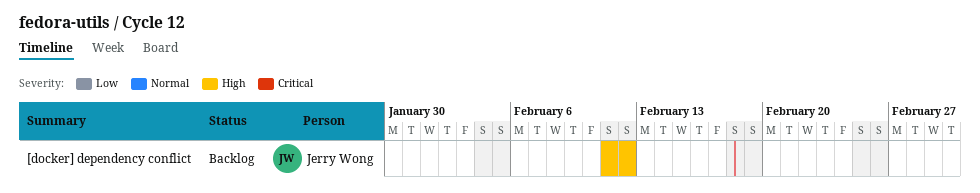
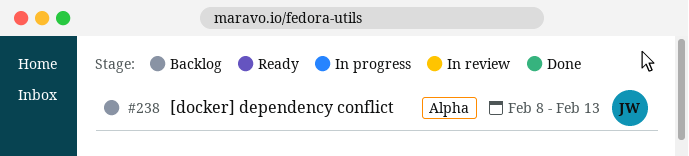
[docker] dependency conflict, start: Feb 11 -> Feb 8
[docker] dependency conflict, due: Feb 12 -> Feb 13

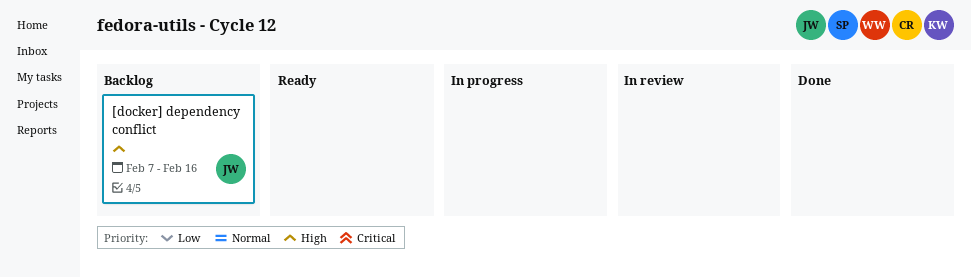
[docker] dependency conflict, start: Feb 8 -> Feb 7
[docker] dependency conflict, due: Feb 13 -> Feb 16

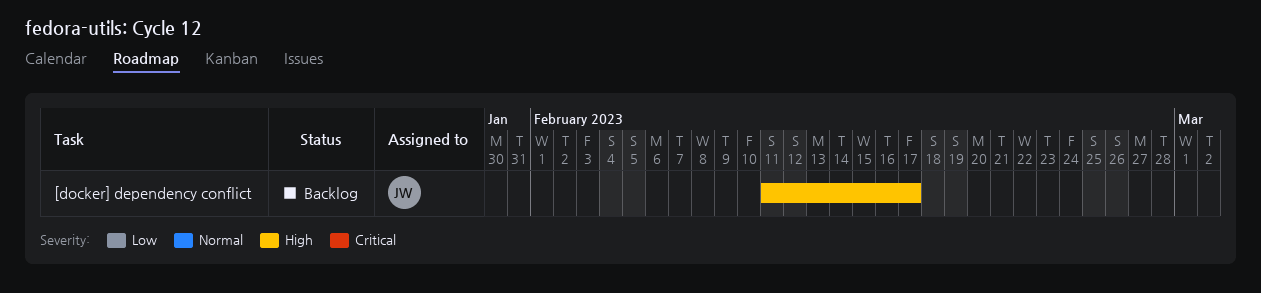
[docker] dependency conflict, start: Feb 7 -> Feb 11
[docker] dependency conflict, due: Feb 16 -> Feb 17

